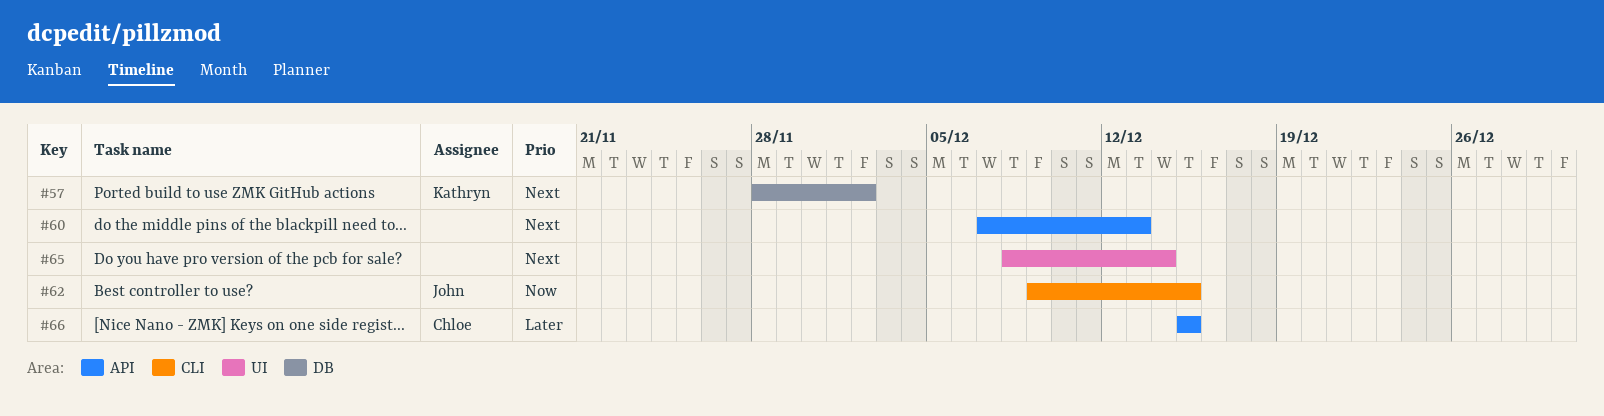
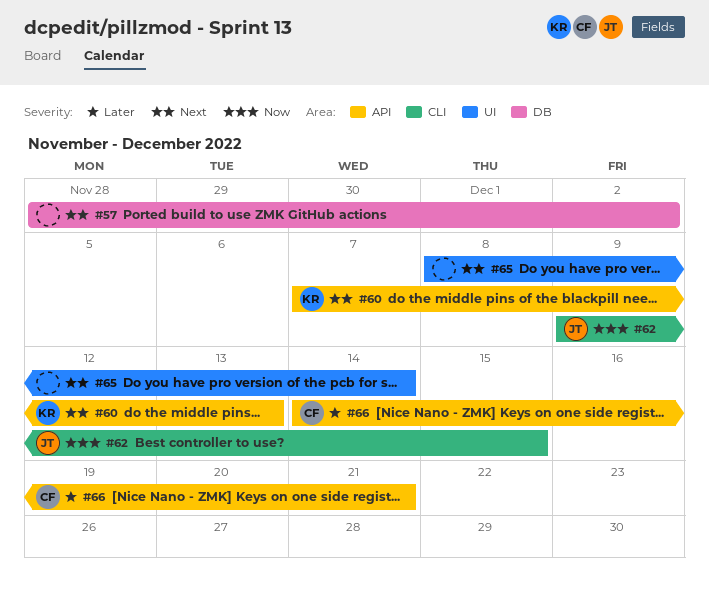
#57, owner: Kathryn -> none
#60, owner: none -> Kathryn
#66, start: Dec 15 -> Dec 14
#66, due: Dec 15 -> Dec 21

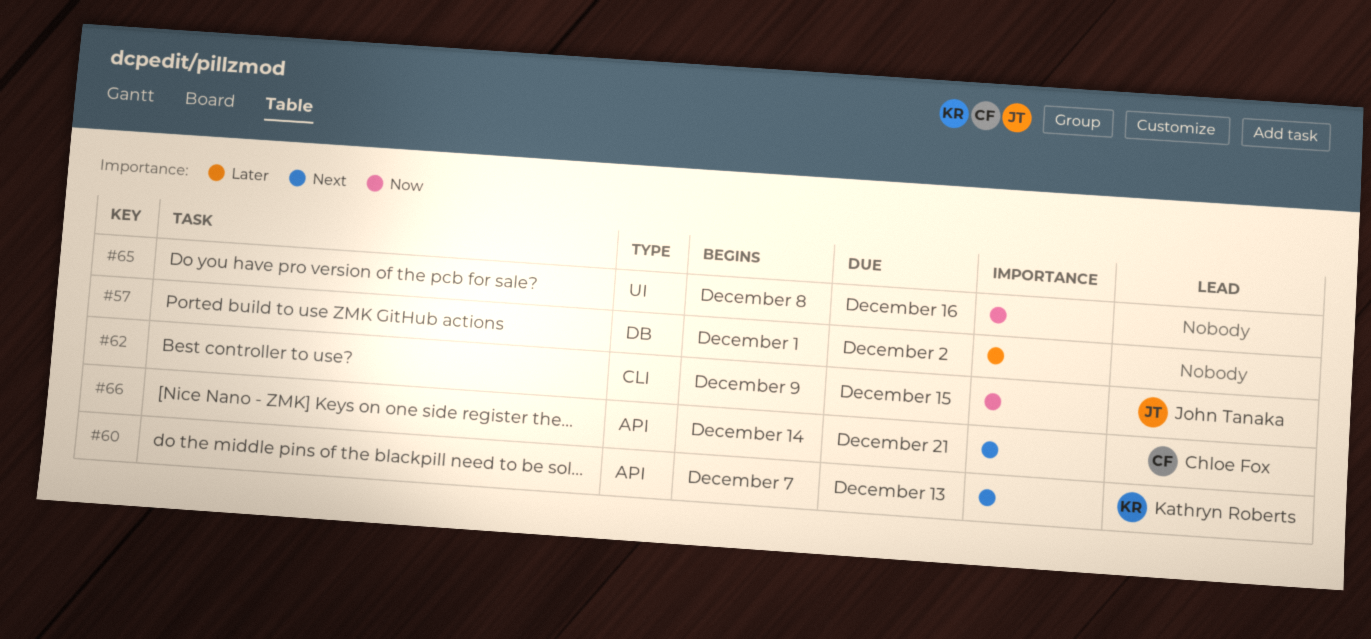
#57, priority: Next -> Later
#57, start: Nov 28 -> Dec 1
#65, priority: Next -> Now
#65, due: Dec 14 -> Dec 16
#66, priority: Later -> Next

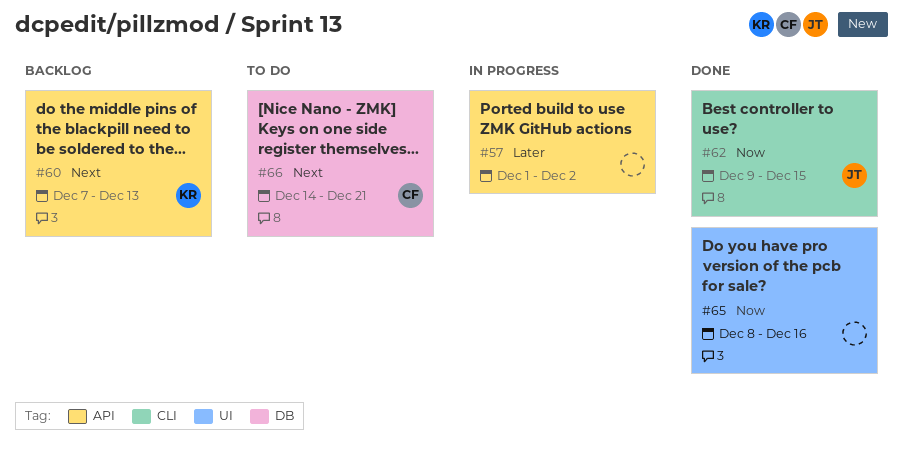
#57, label: DB -> API
#66, label: API -> DB

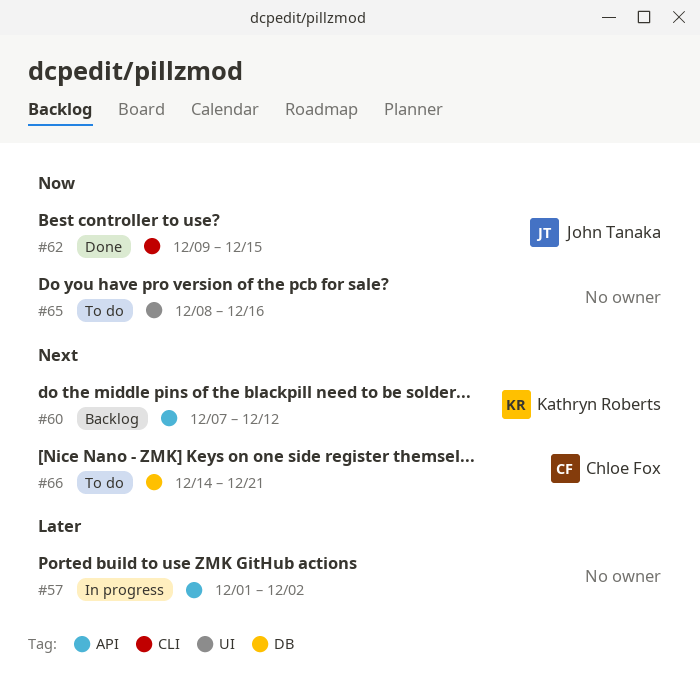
#60, due: Dec 13 -> Dec 12
#65, status: Done -> To do

